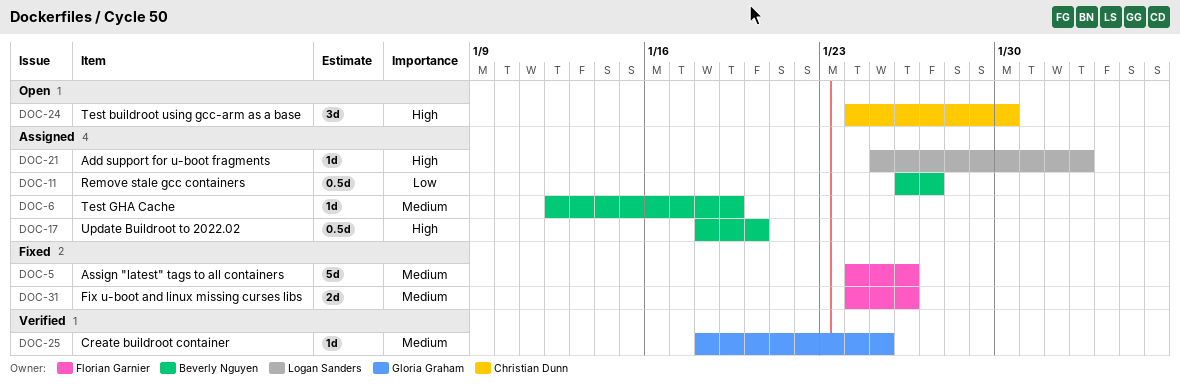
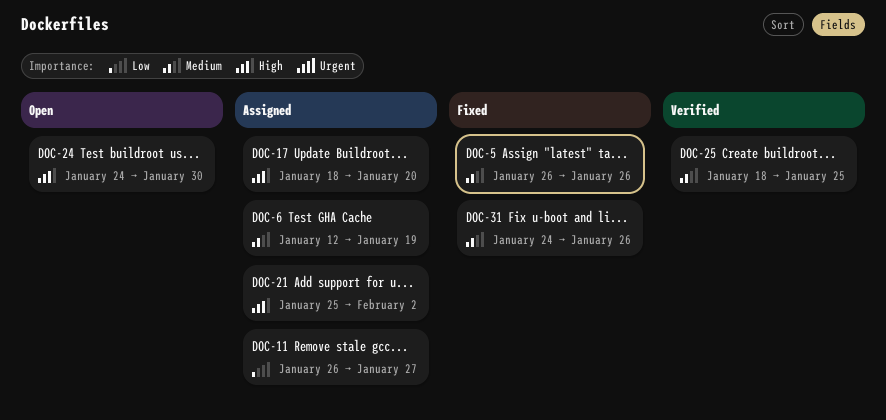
DOC-5, start: Jan 24 -> Jan 26

